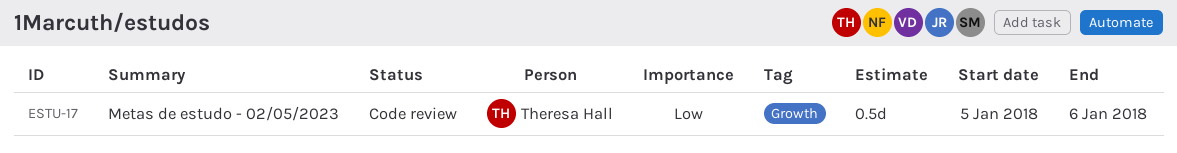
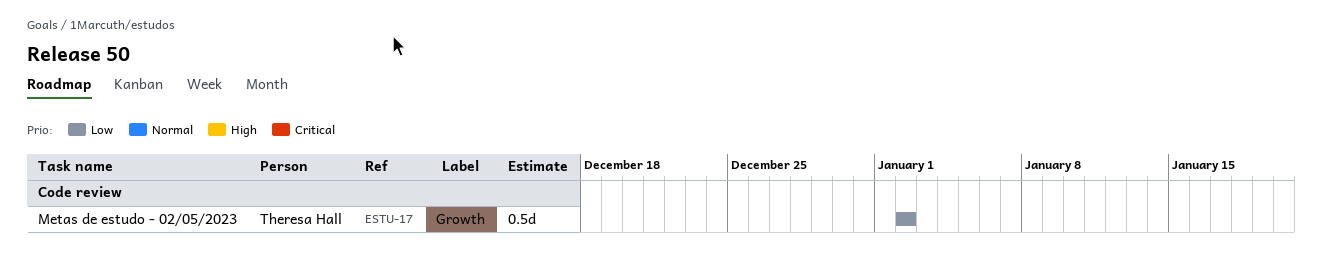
ESTU-17, start: Jan 5 -> Jan 2
ESTU-17, due: Jan 6 -> Jan 2

